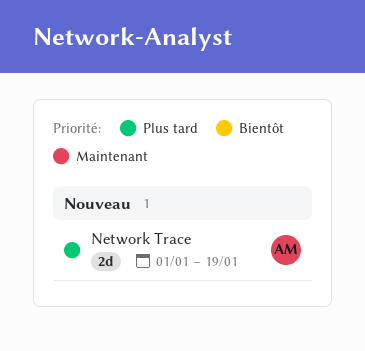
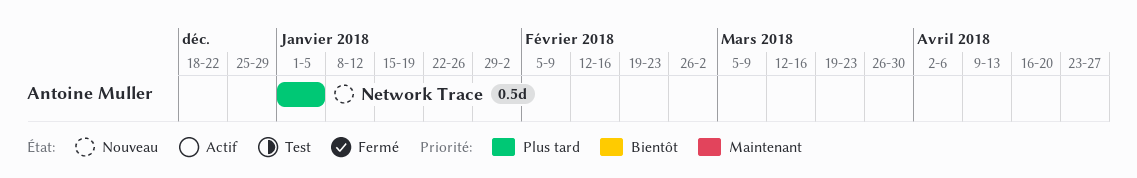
Network Trace, estimate: 2d -> 0.5d
Network Trace, due: Jan 19 -> Jan 5

